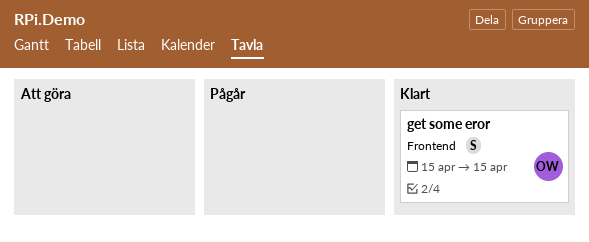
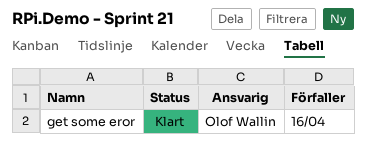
get some eror, due: Apr 15 -> Apr 16

